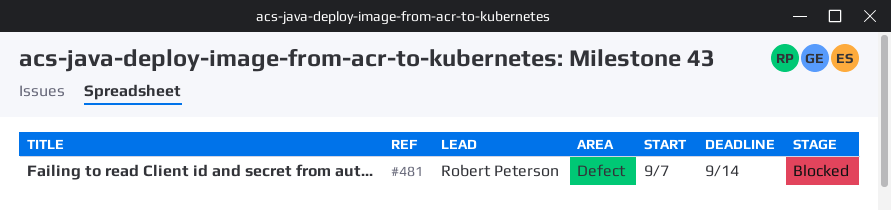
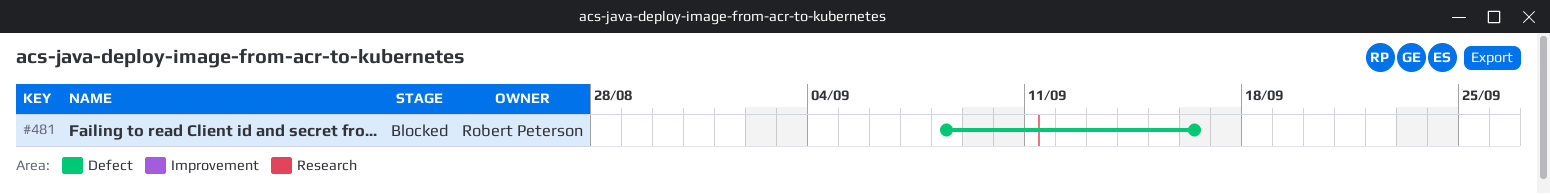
#481, start: Sep 7 -> Sep 8
#481, due: Sep 14 -> Sep 16

